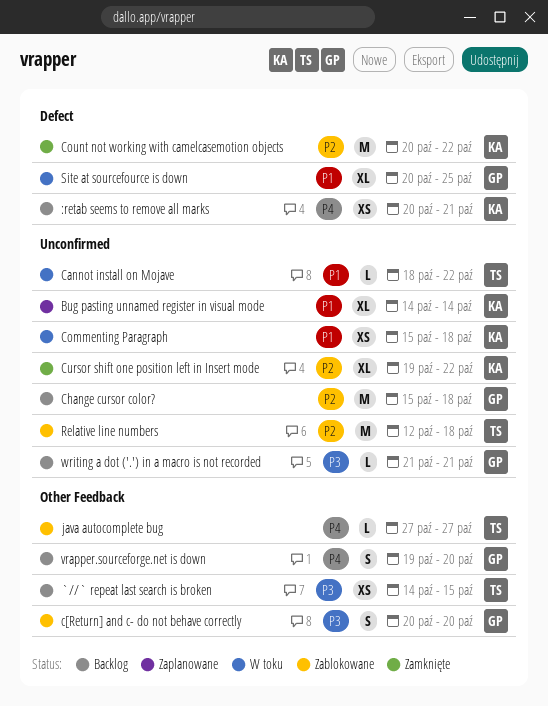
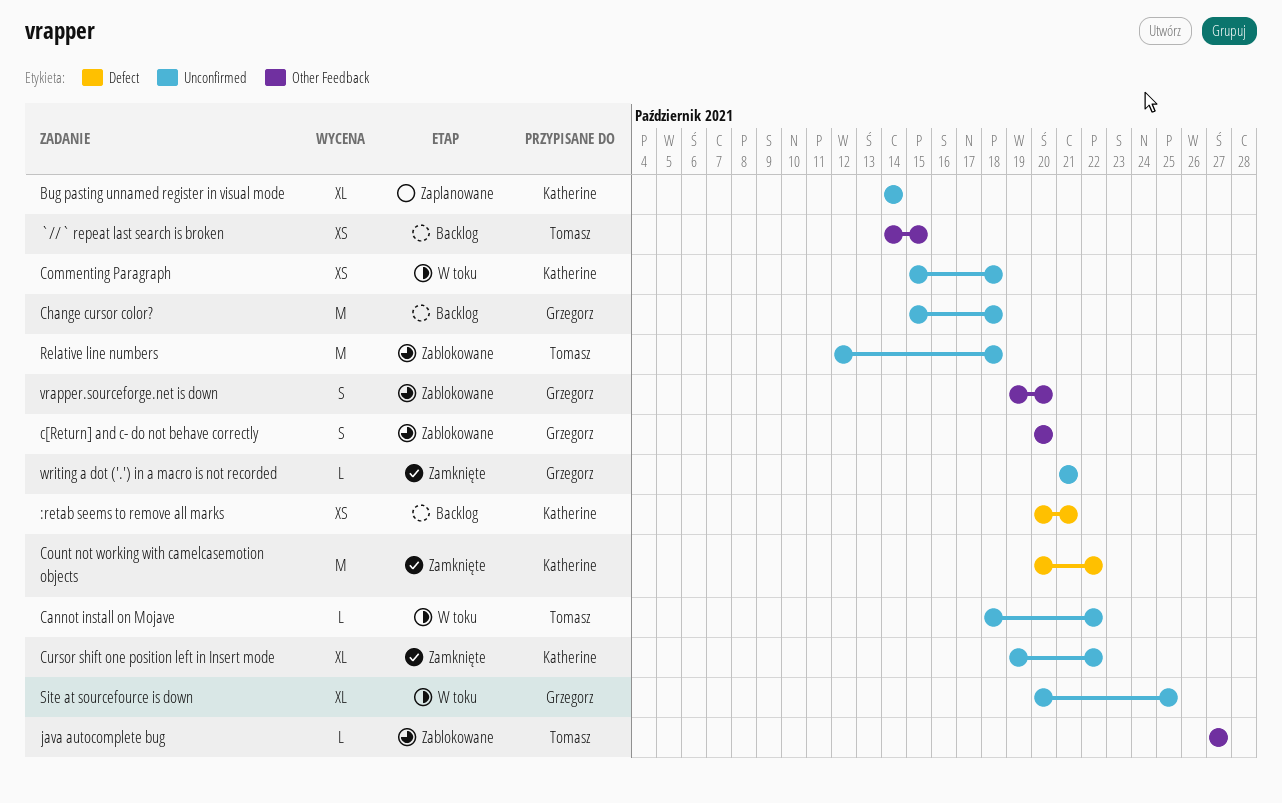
Site at sourcefource is down, label: Defect -> Unconfirmed
vrapper.sourceforge.net is down, status: Backlog -> Zablokowane
writing a dot ('.') in a macro is not recorded, status: Backlog -> Zamknięte

